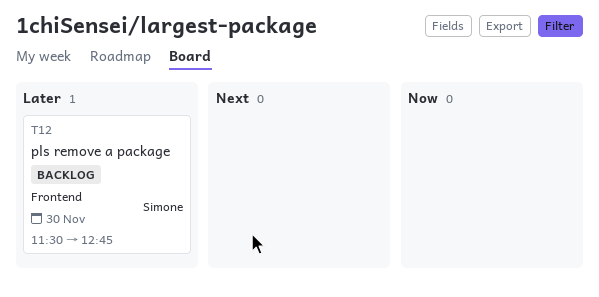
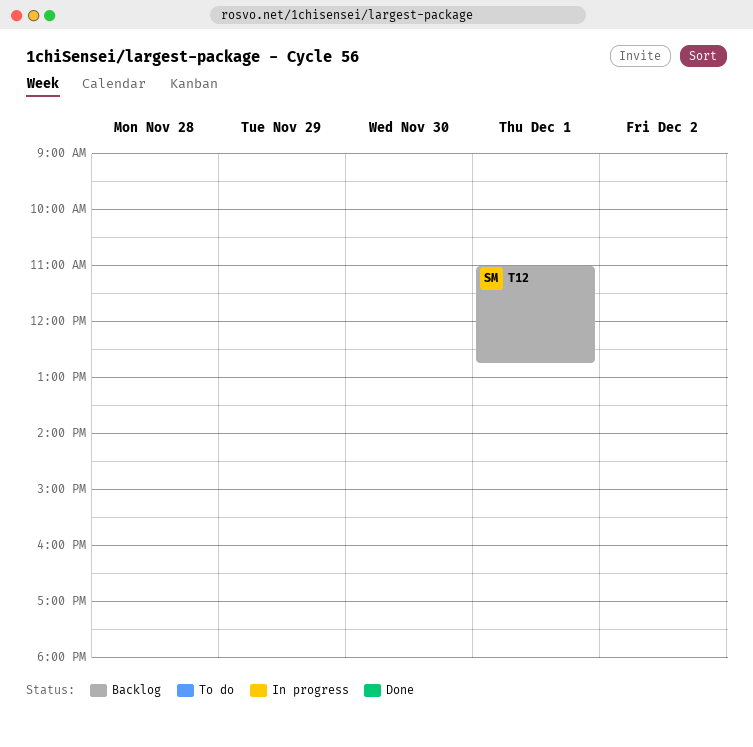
T12, day: Nov 30 -> Dec 1
T12, begins: 11:30 -> 11:00

